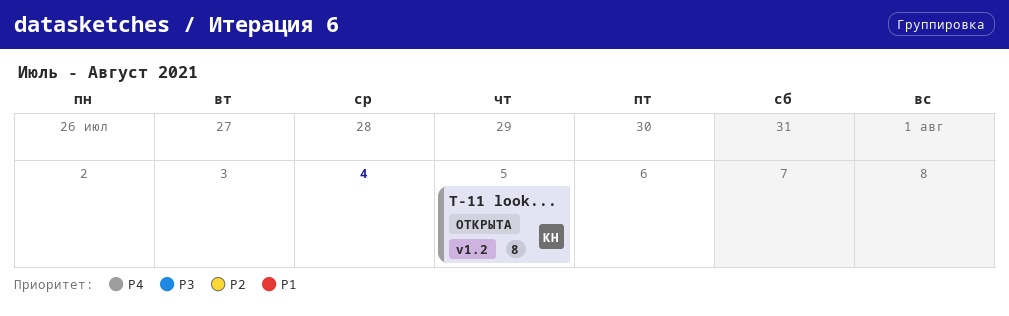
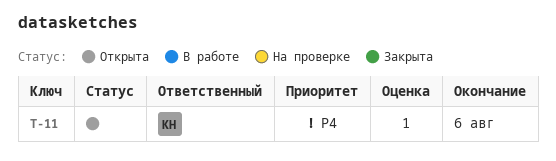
T-11, estimate: 8 -> 1
T-11, due: Aug 5 -> Aug 6

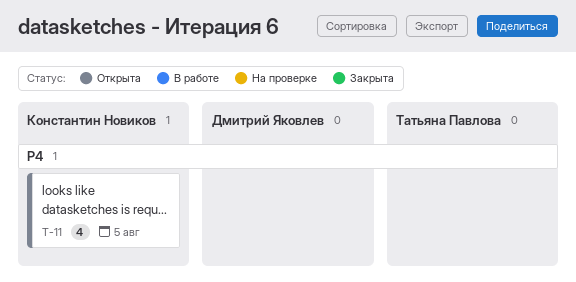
T-11, estimate: 1 -> 4
T-11, due: Aug 6 -> Aug 5

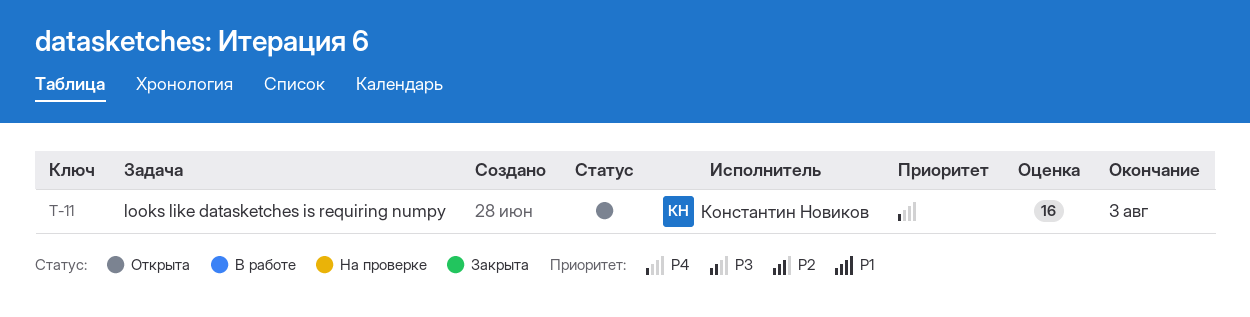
T-11, estimate: 4 -> 16
T-11, due: Aug 5 -> Aug 3

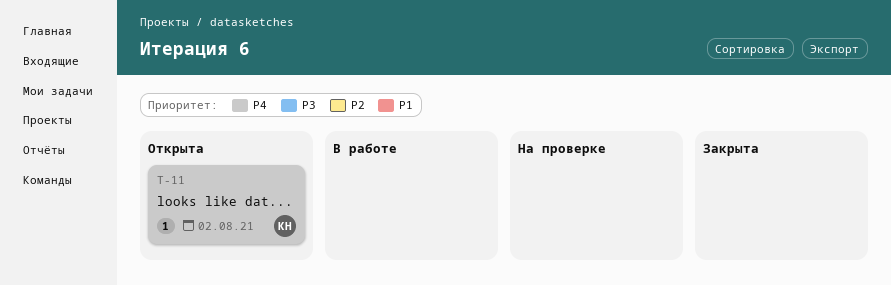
T-11, estimate: 16 -> 1
T-11, due: Aug 3 -> Aug 2

